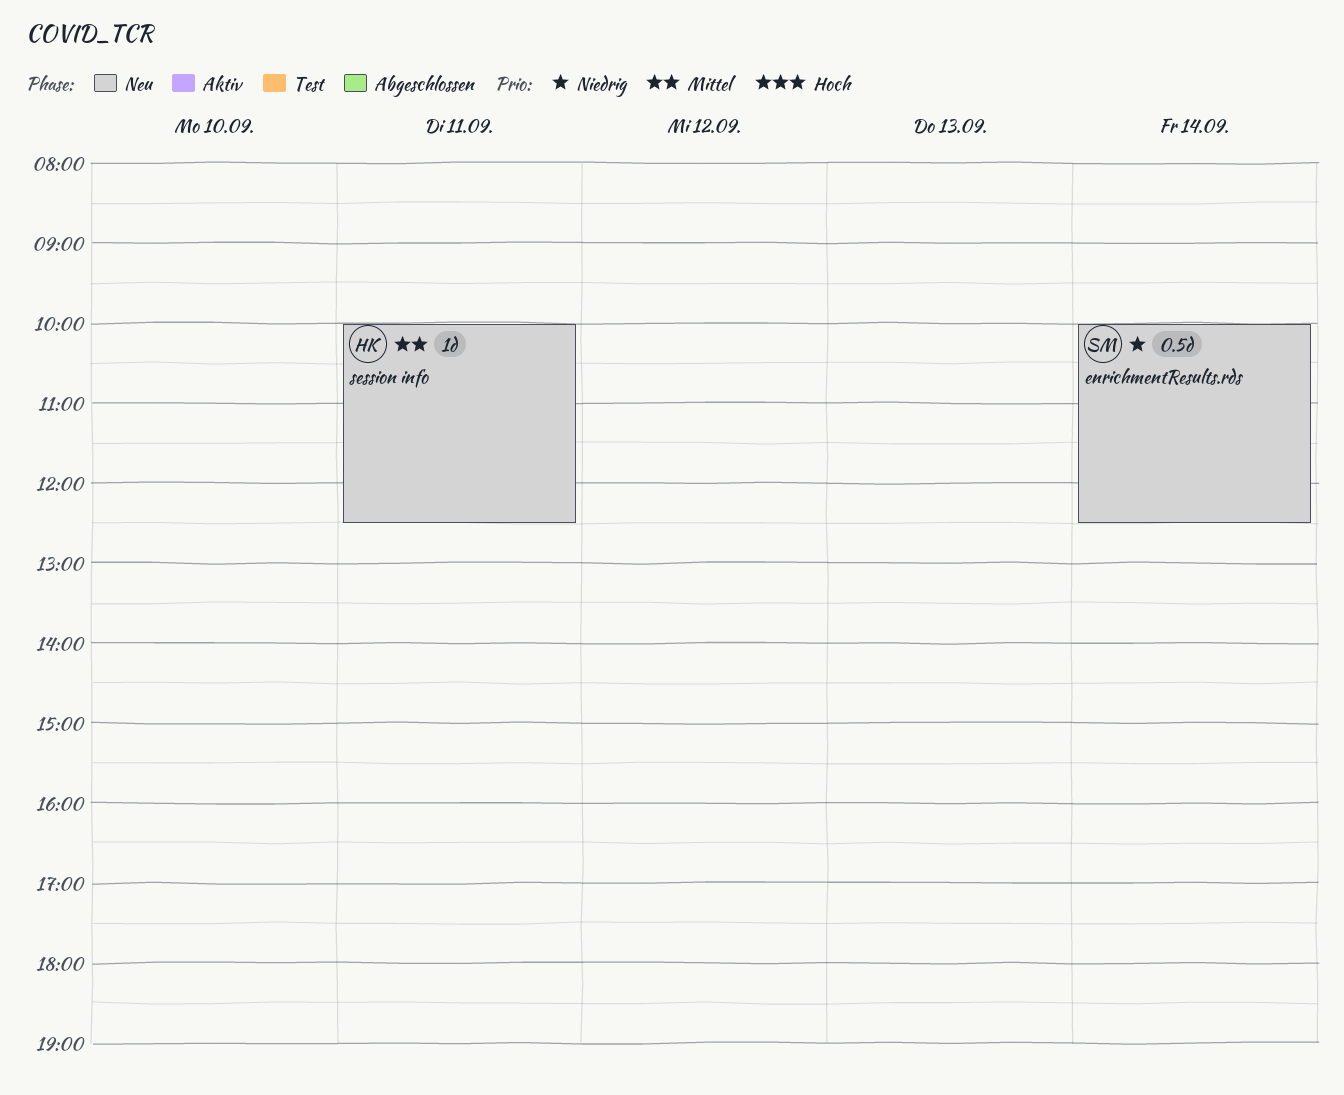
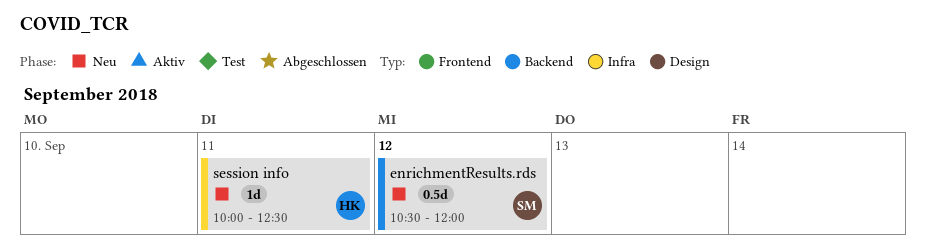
enrichmentResults.rds, day: Sep 14 -> Sep 12
enrichmentResults.rds, begins: 10:00 -> 10:30
enrichmentResults.rds, ends: 12:30 -> 12:00

